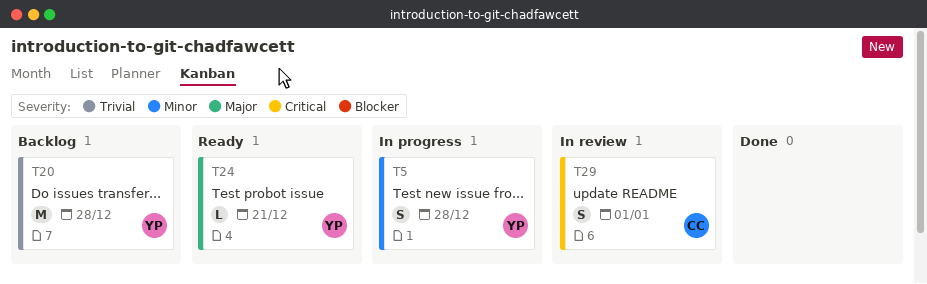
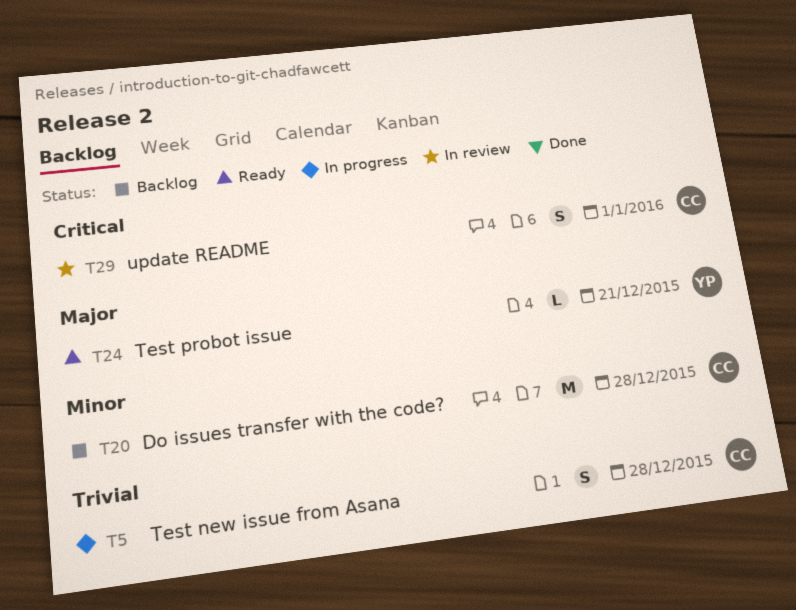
T5, owner: YP -> CC
T5, priority: Minor -> Trivial
T20, owner: YP -> CC
T20, priority: Trivial -> Minor

